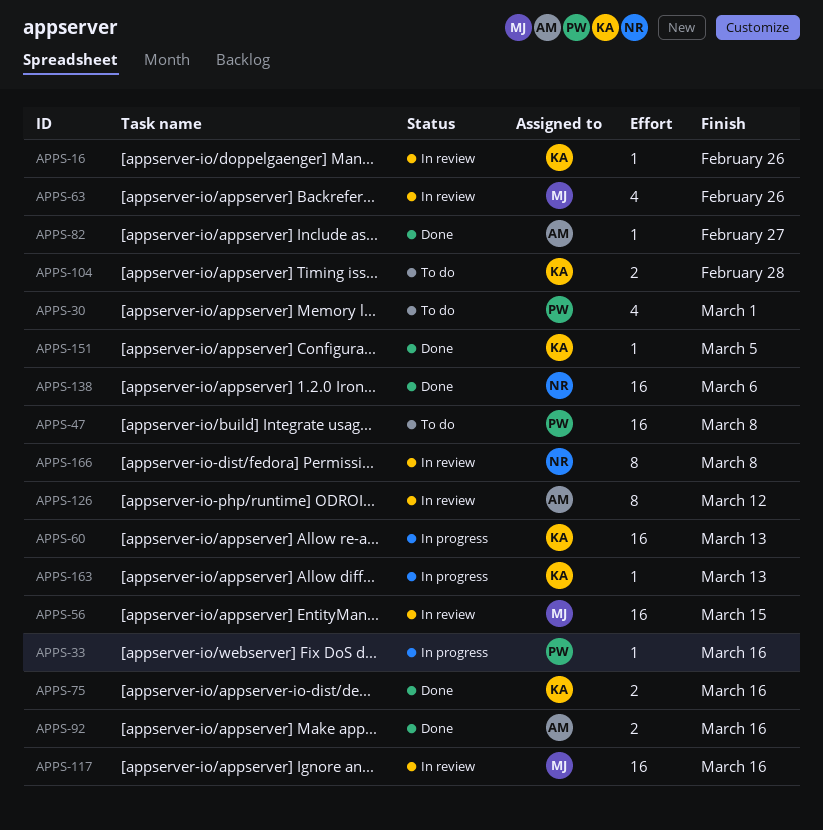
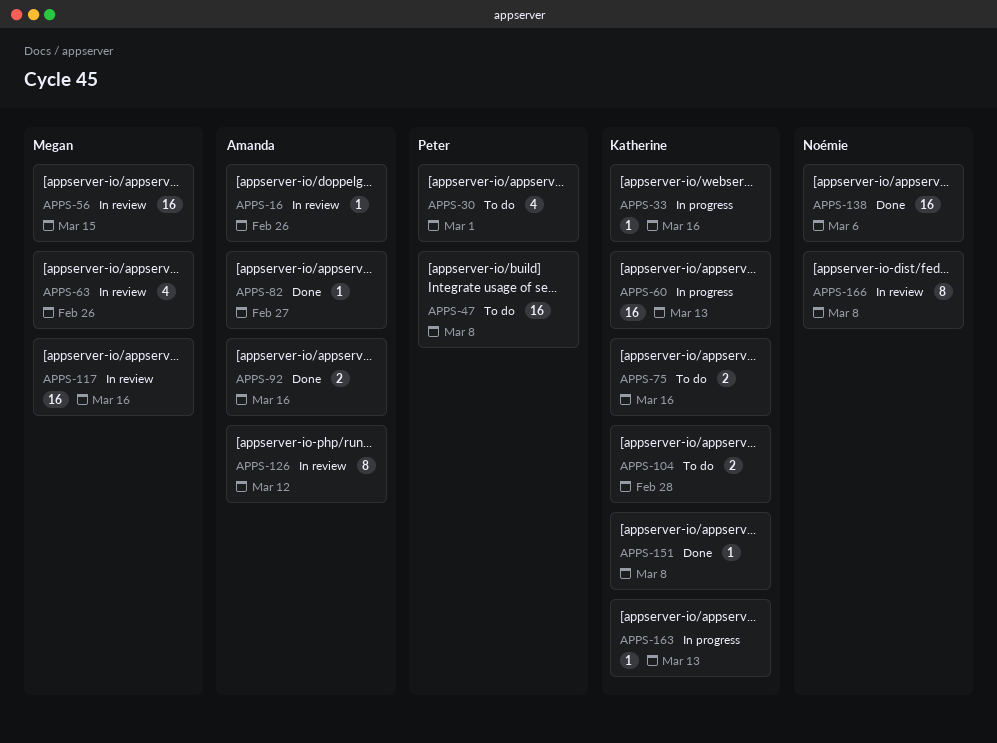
APPS-16, owner: Katherine -> Amanda
APPS-33, owner: Peter -> Katherine
APPS-75, status: Done -> To do
APPS-151, due: Mar 5 -> Mar 8

